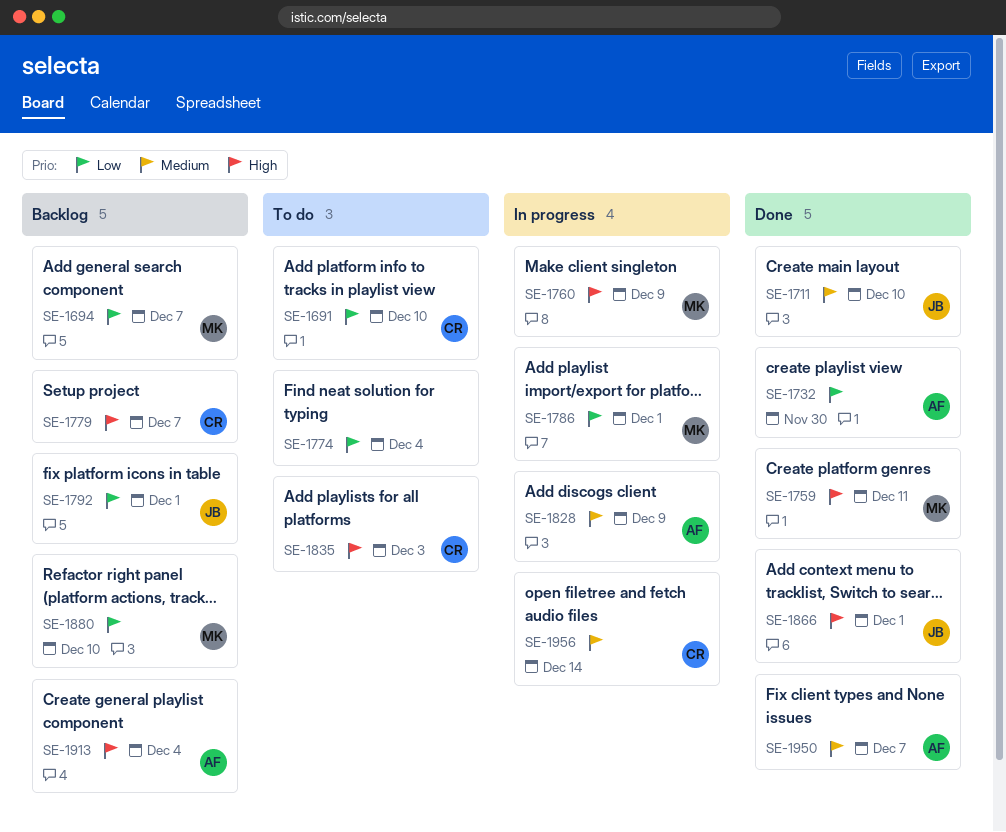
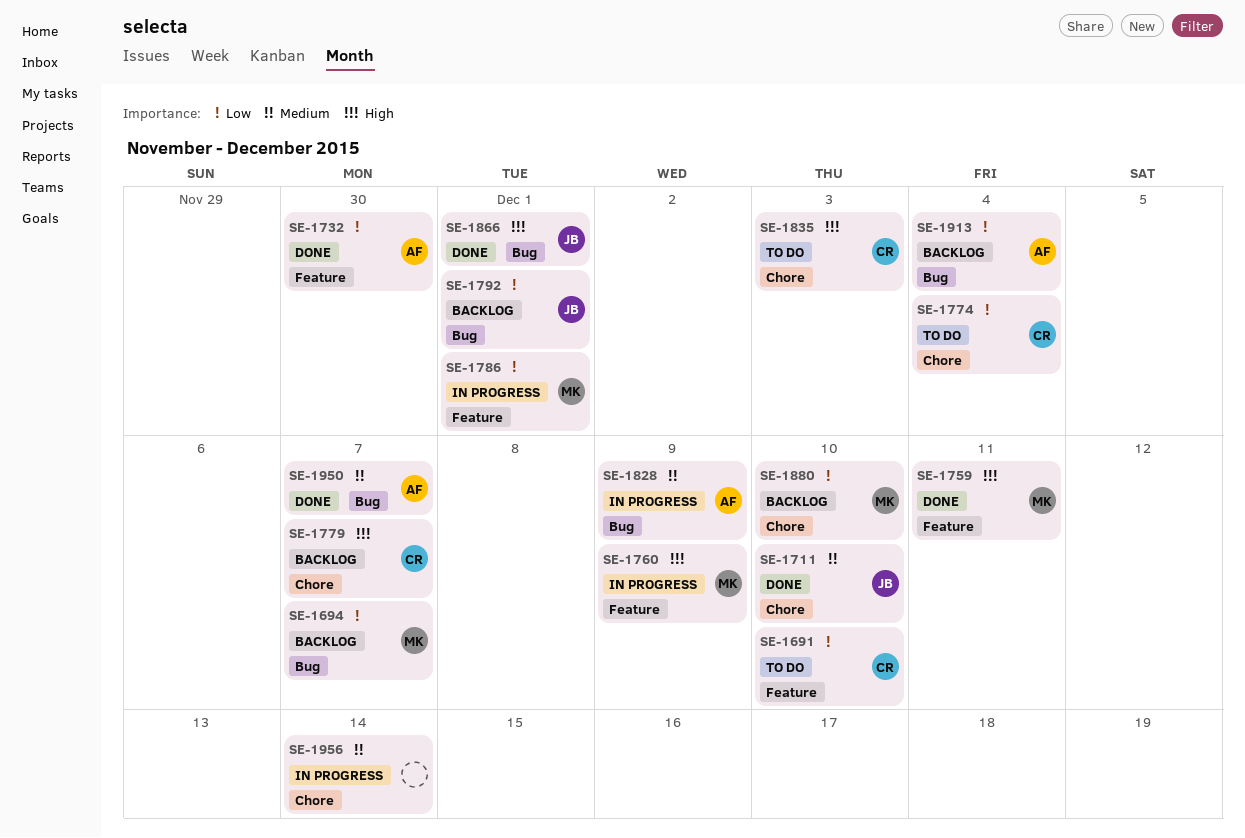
SE-1774, owner: none -> CR
SE-1913, priority: High -> Low
SE-1956, owner: CR -> none

